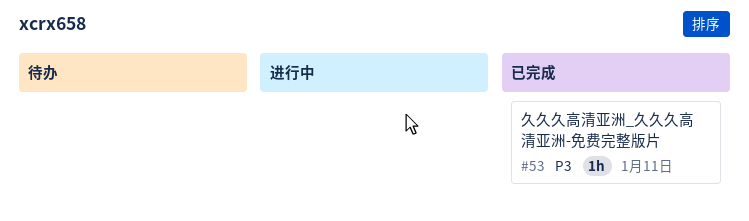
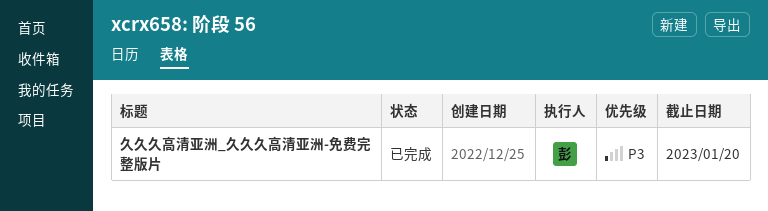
久久久高清亚洲_久久久高清亚洲-免费完整版片, due: Jan 11 -> Jan 20

